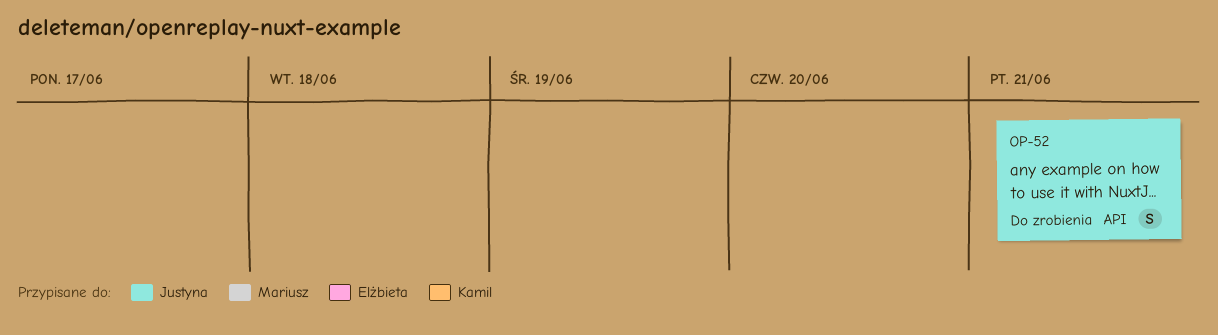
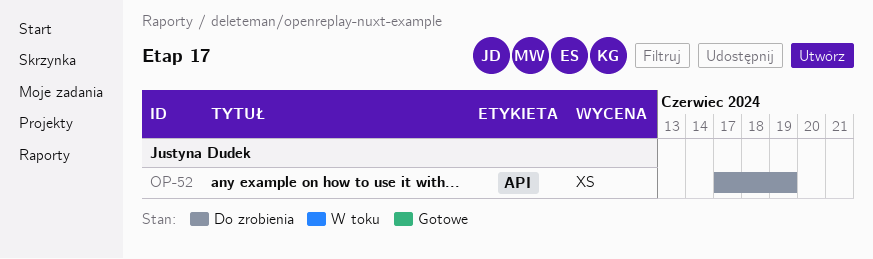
OP-52, estimate: S -> XS
OP-52, due: Jun 21 -> Jun 19

